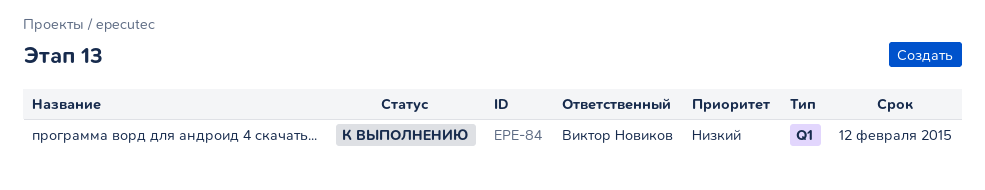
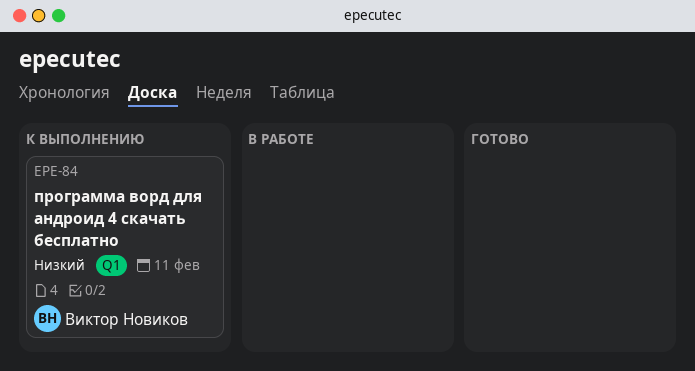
EPE-84, due: Feb 12 -> Feb 11

